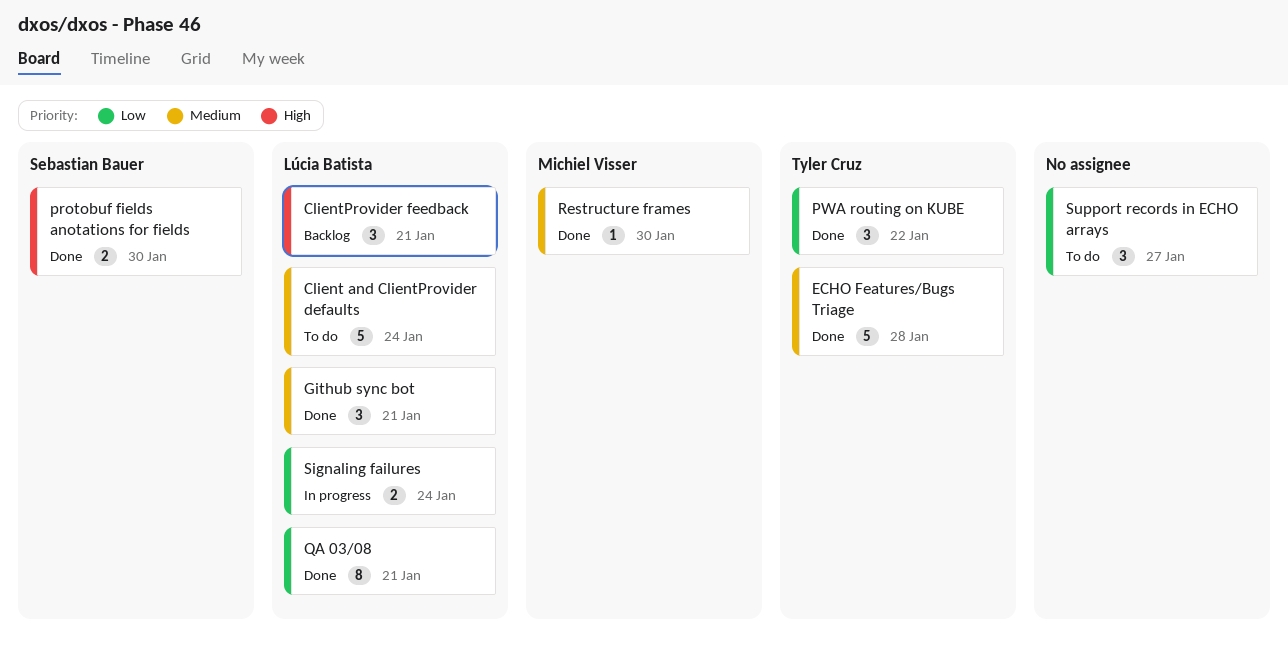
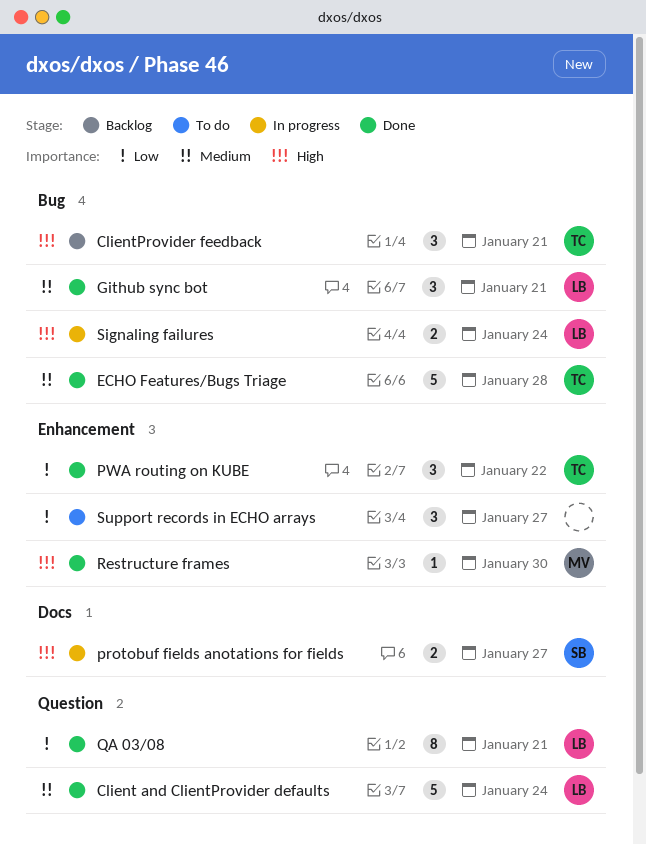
Client and ClientProvider defaults, status: To do -> Done
ClientProvider feedback, owner: Lúcia Batista -> Tyler Cruz
protobuf fields anotations for fields, status: Done -> In progress
protobuf fields anotations for fields, due: Jan 30 -> Jan 27
Restructure frames, priority: Medium -> High
Signaling failures, priority: Low -> High

